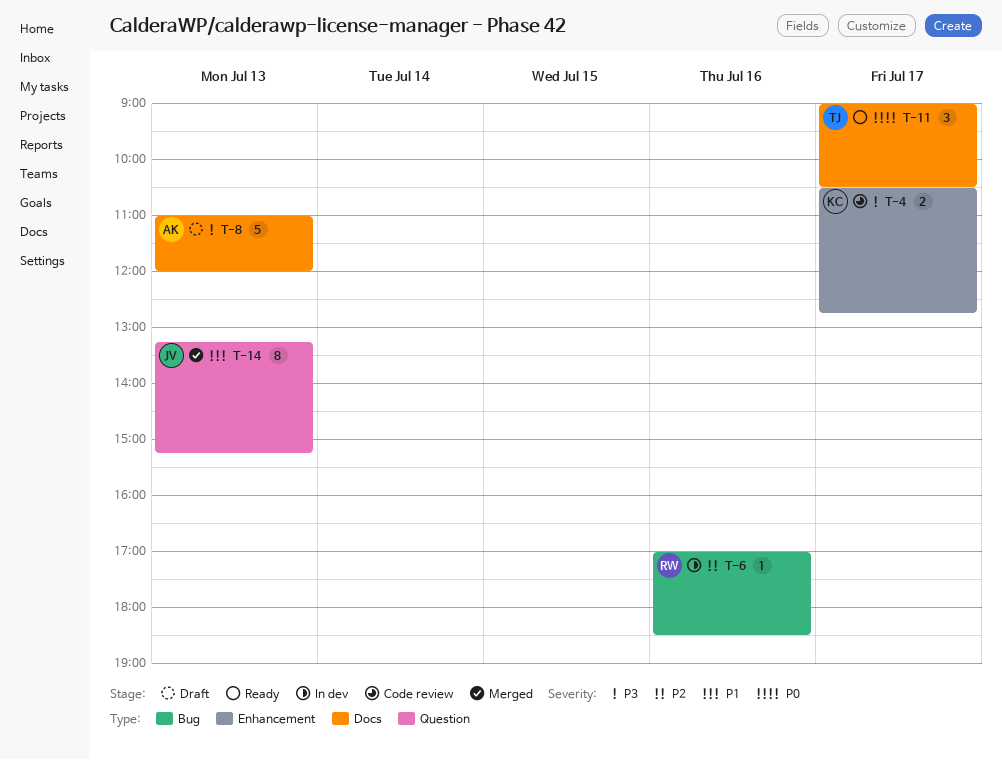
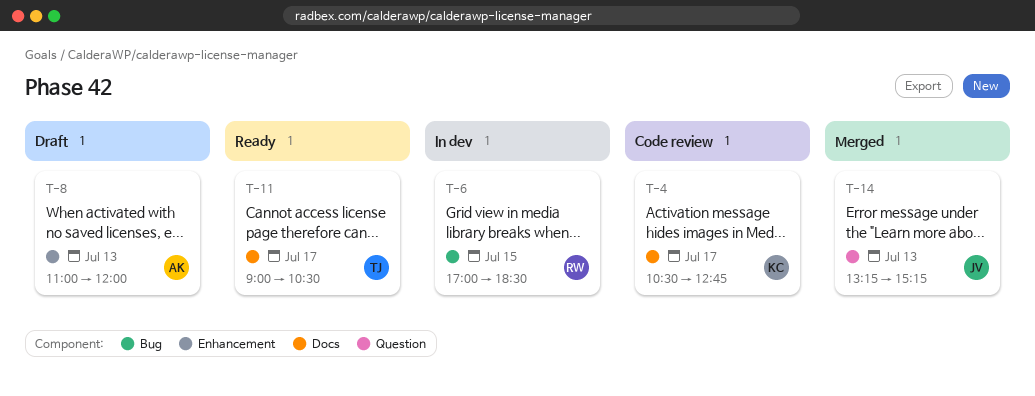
T-4, label: Enhancement -> Docs
T-6, day: Jul 16 -> Jul 15
T-8, label: Docs -> Enhancement

